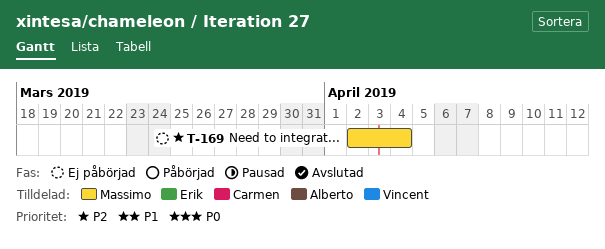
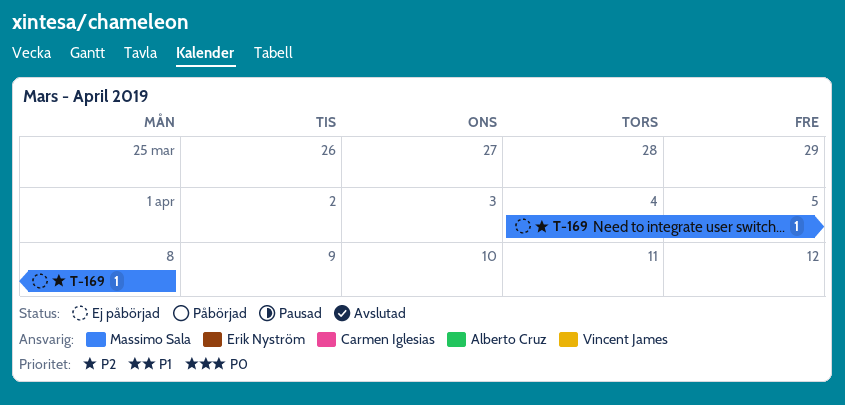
T-169, start: Apr 2 -> Apr 4
T-169, due: Apr 4 -> Apr 8

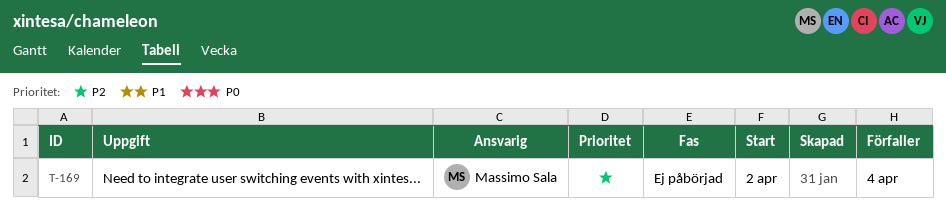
T-169, start: Apr 4 -> Apr 2
T-169, due: Apr 8 -> Apr 4

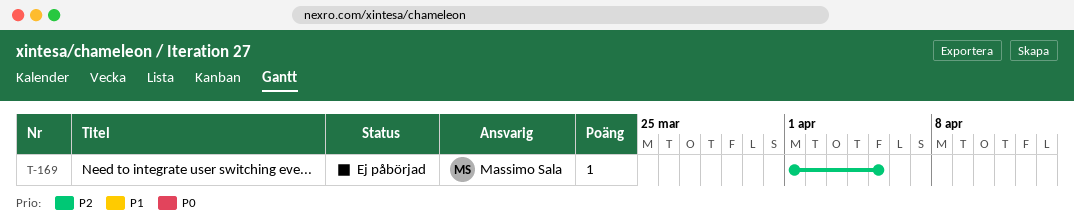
T-169, start: Apr 2 -> Apr 1
T-169, due: Apr 4 -> Apr 5

